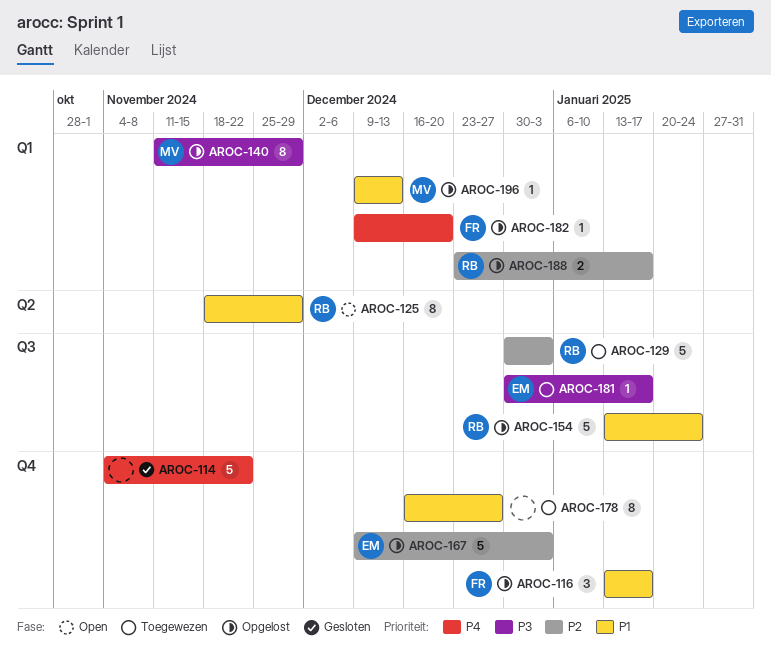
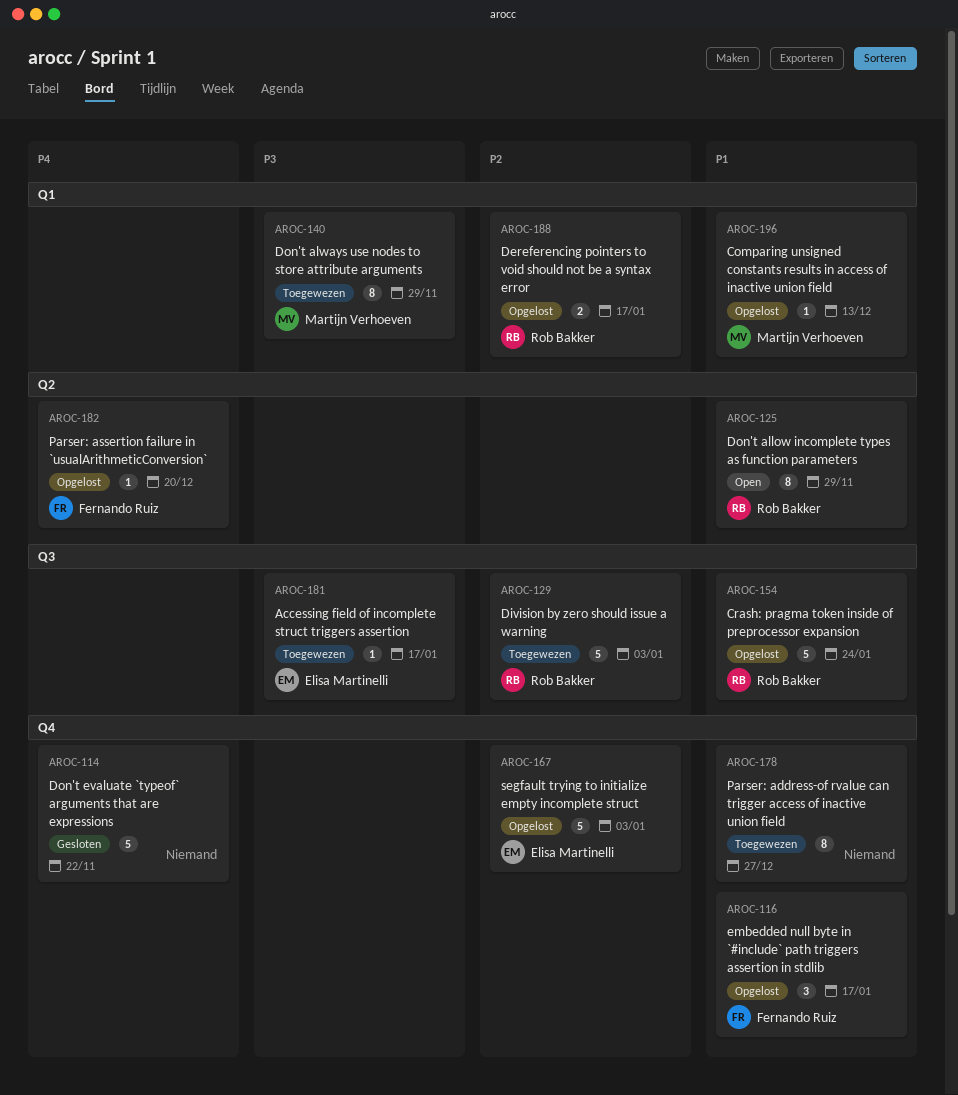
AROC-140, status: Opgelost -> Toegewezen
AROC-182, label: Q1 -> Q2

